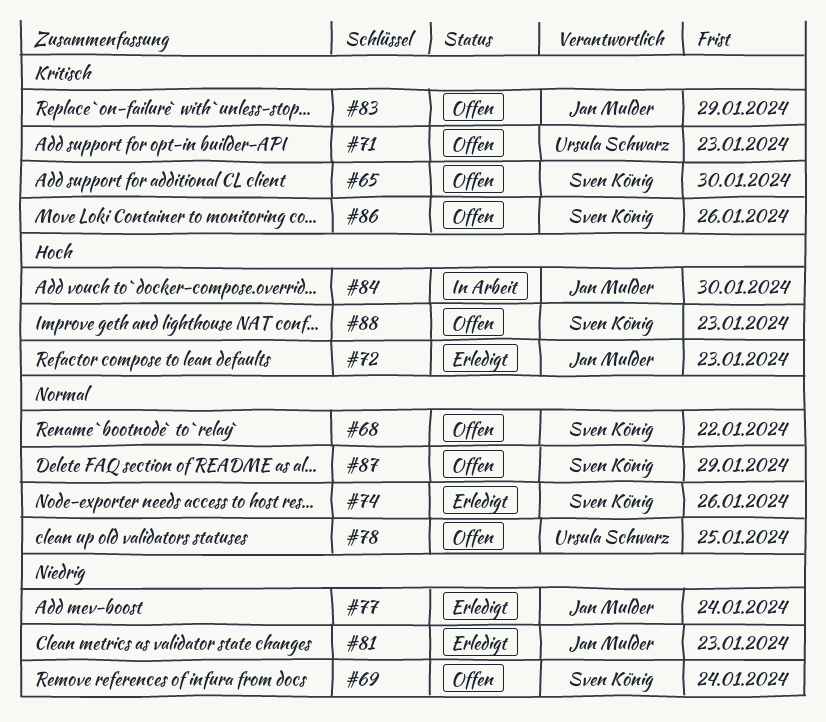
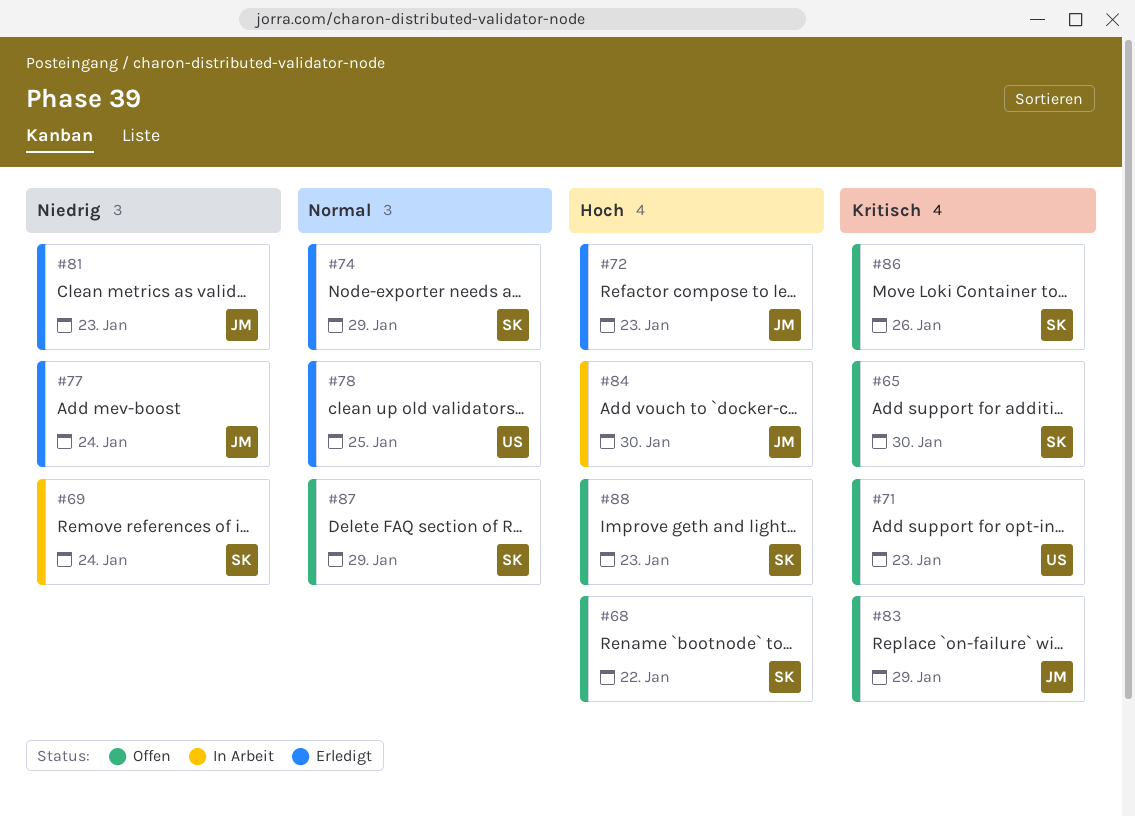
#68, priority: Normal -> Hoch
#69, status: Offen -> In Arbeit
#74, due: Jan 26 -> Jan 29
#78, status: Offen -> Erledigt

